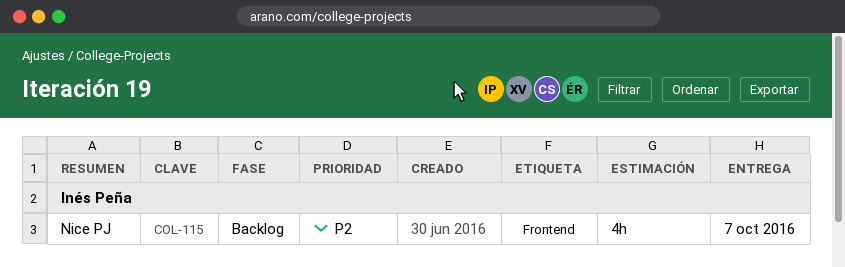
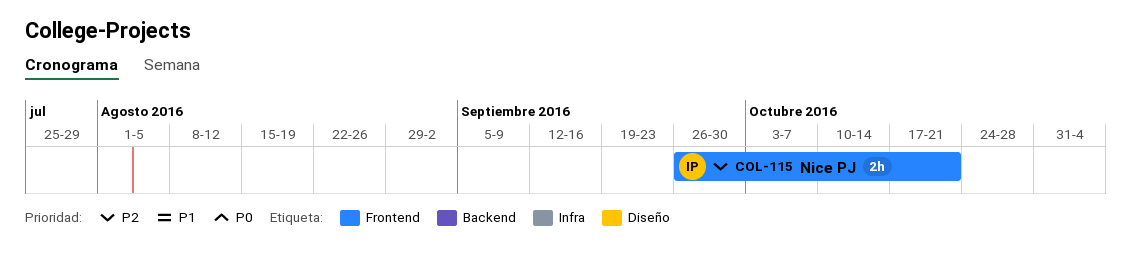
COL-115, estimate: 4h -> 2h
COL-115, due: Oct 7 -> Oct 21

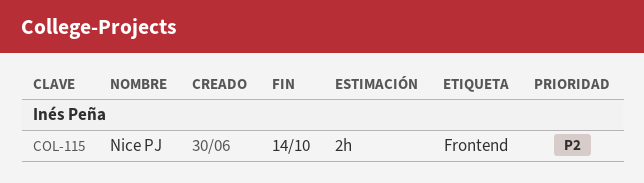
COL-115, due: Oct 21 -> Oct 14

